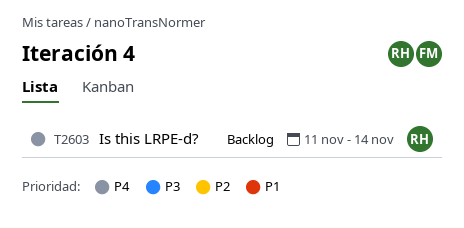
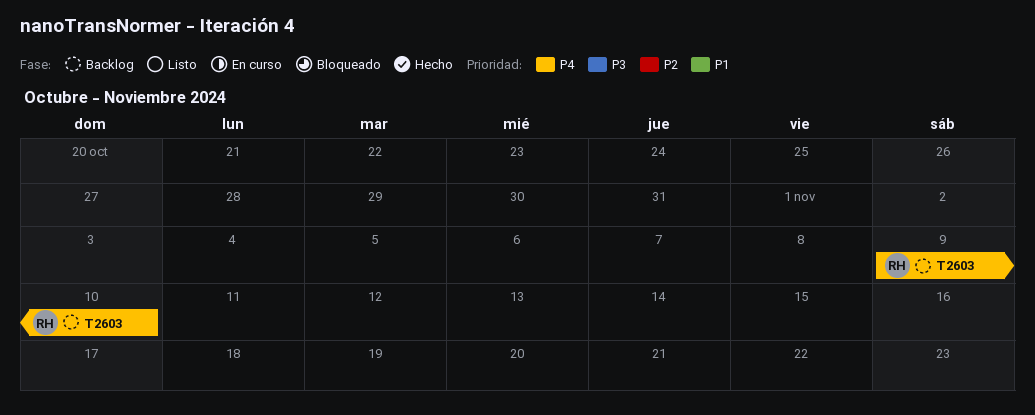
T2603, start: Nov 11 -> Nov 9
T2603, due: Nov 14 -> Nov 10

